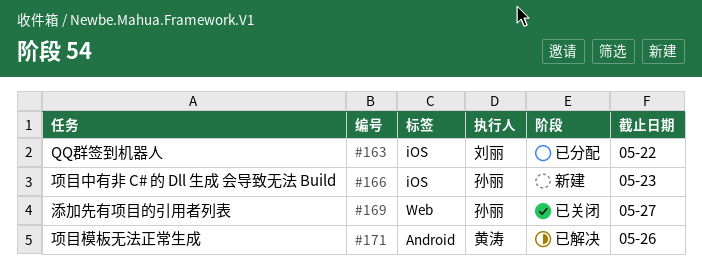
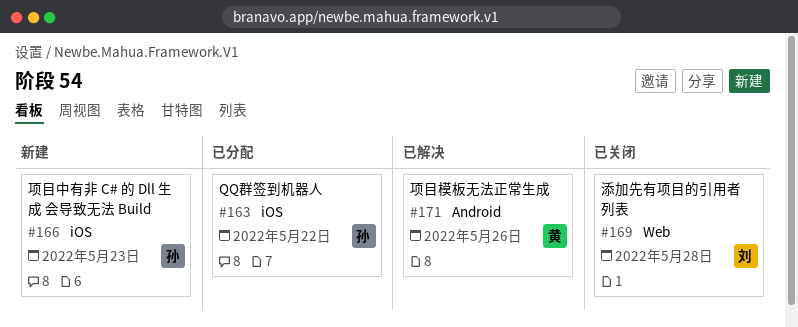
#163, owner: 刘丽 -> 孙丽
#169, owner: 孙丽 -> 刘丽
#169, due: May 27 -> May 28

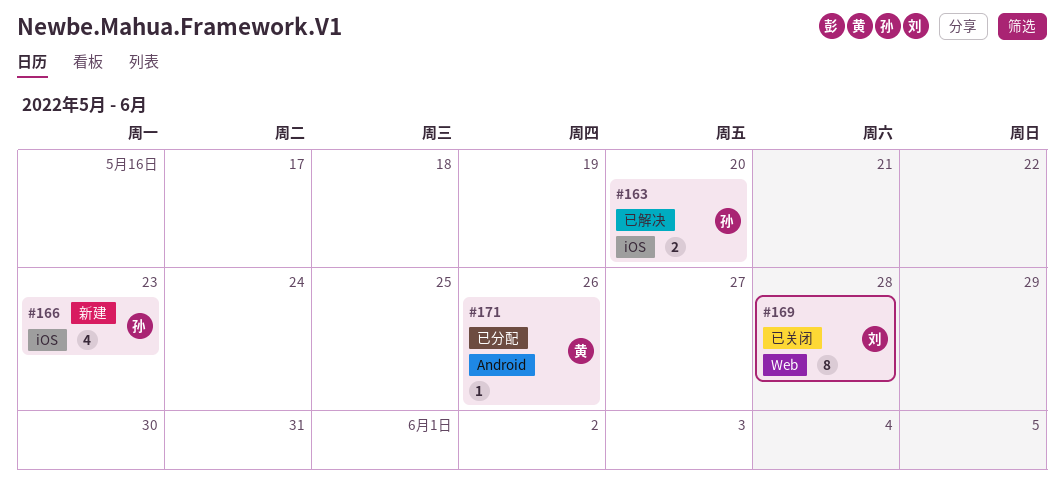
#163, status: 已分配 -> 已解决
#163, due: May 22 -> May 20
#171, status: 已解决 -> 已分配

